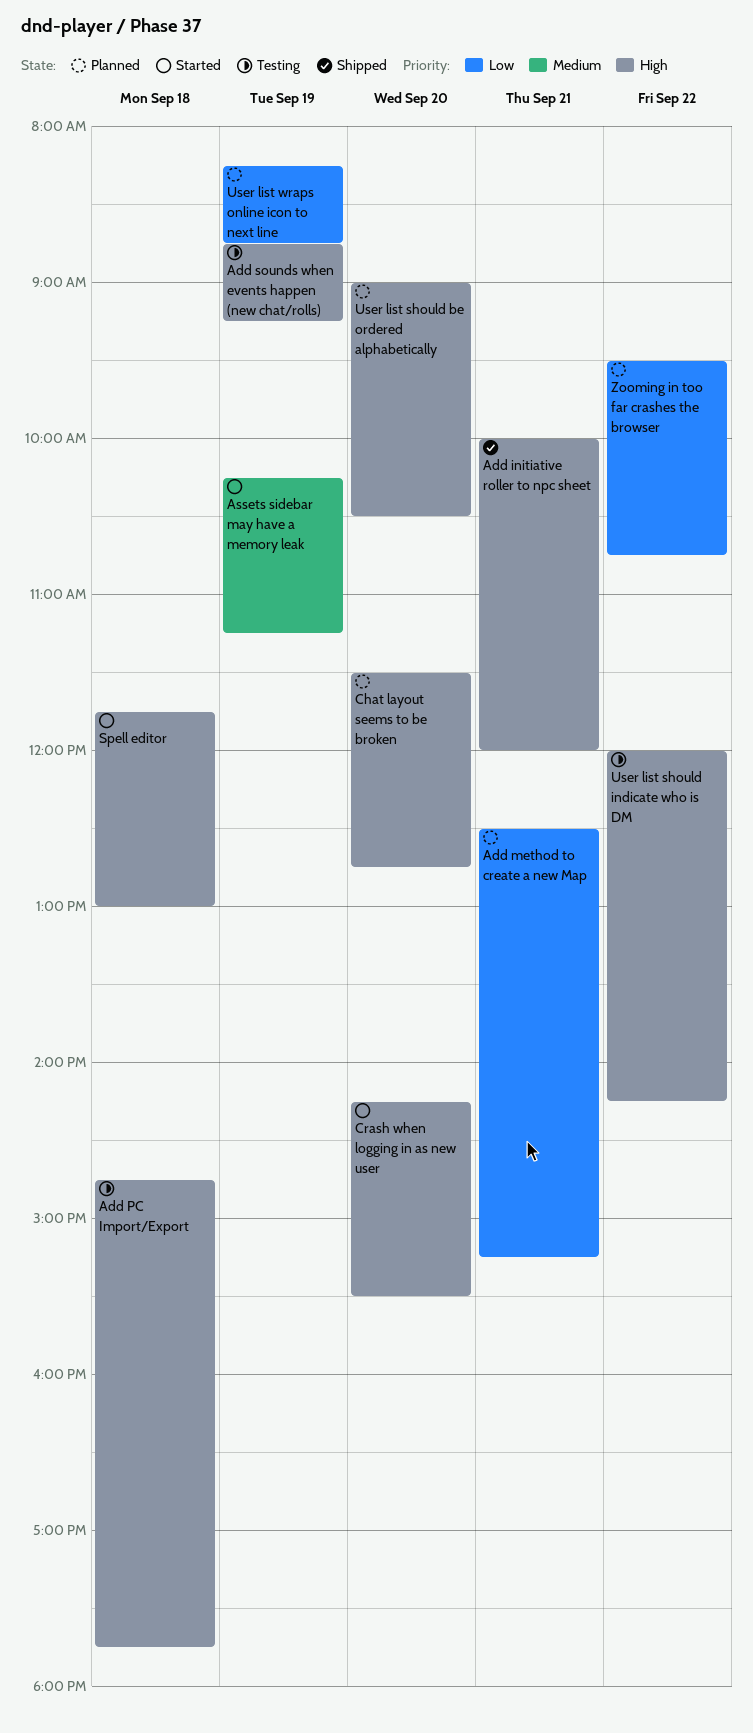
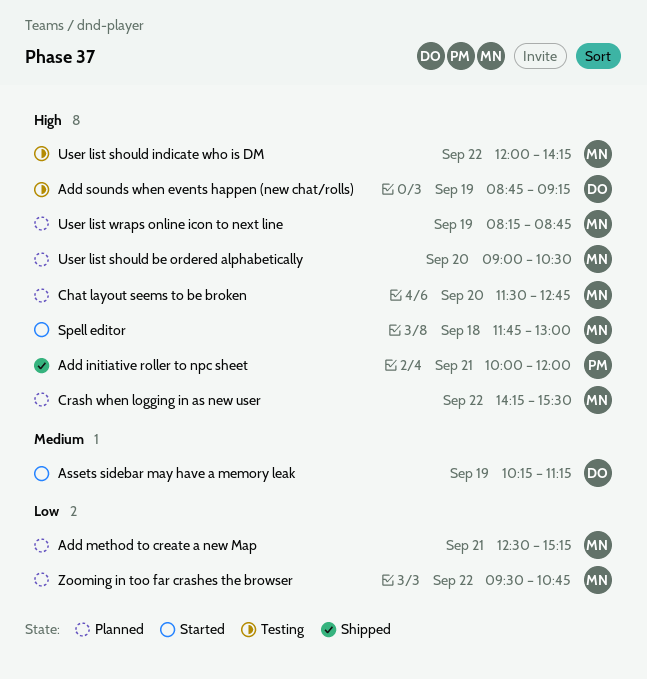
Add PC Import/Export: present -> none
Crash when logging in as new user, status: Started -> Planned
Crash when logging in as new user, day: Sep 20 -> Sep 22
User list wraps online icon to next line, priority: Low -> High

